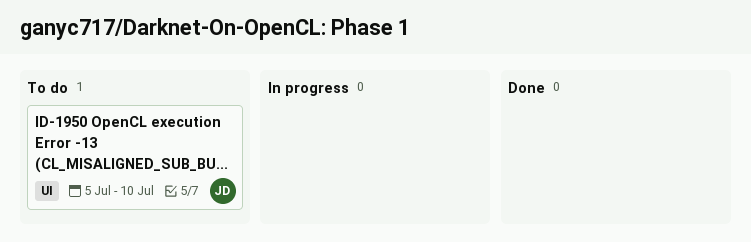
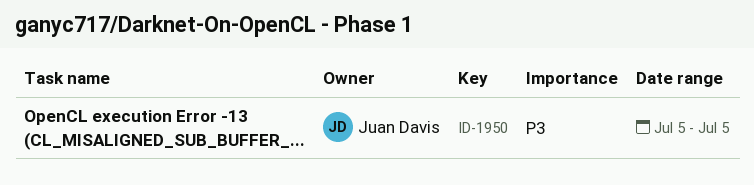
ID-1950, due: Jul 10 -> Jul 5

